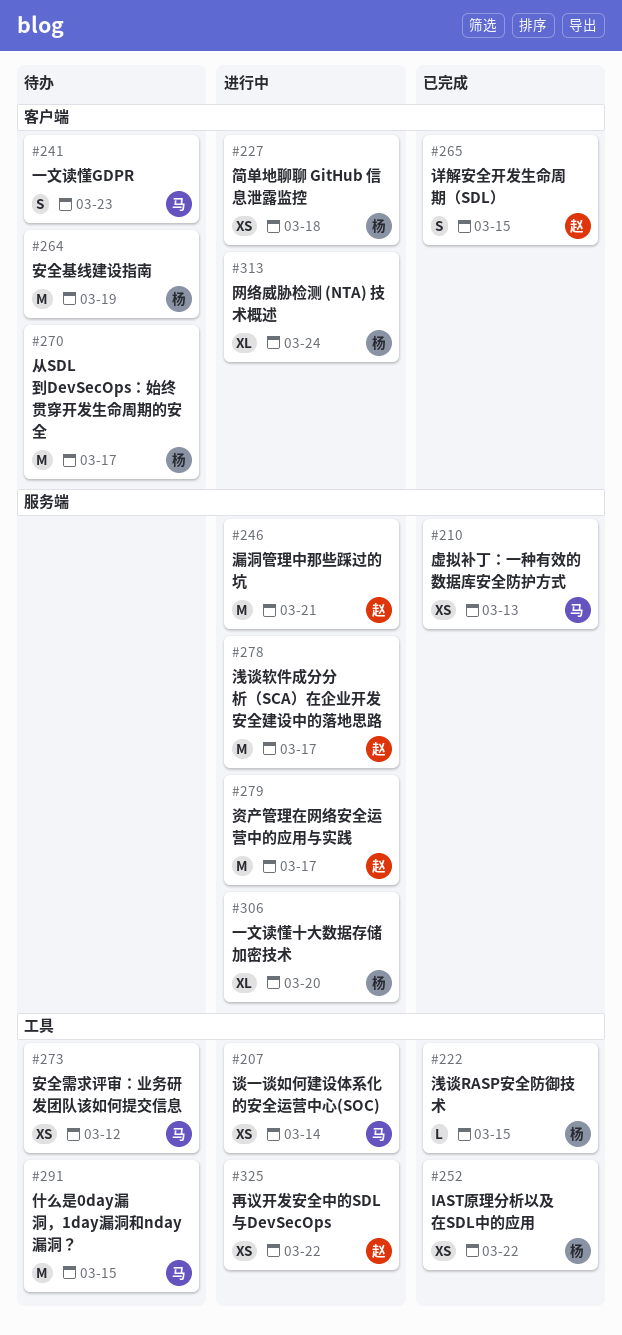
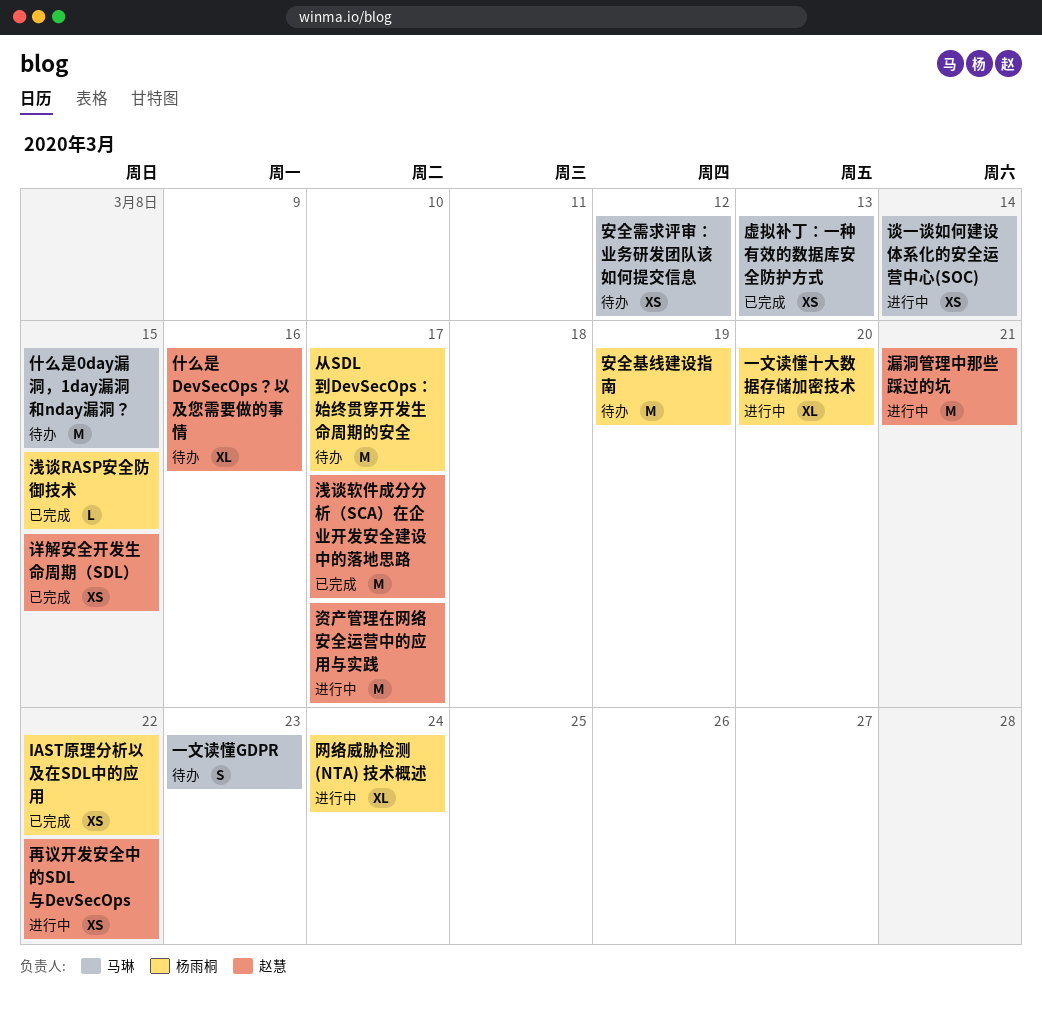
什么是 DevSecOps？以及您需要做的事情: none -> present
浅谈软件成分分析（SCA）在企业开发安全建设中的落地思路, status: 进行中 -> 已完成
简单地聊聊 GitHub 信息泄露监控: present -> none
详解安全开发生命周期（SDL）, estimate: S -> XS

